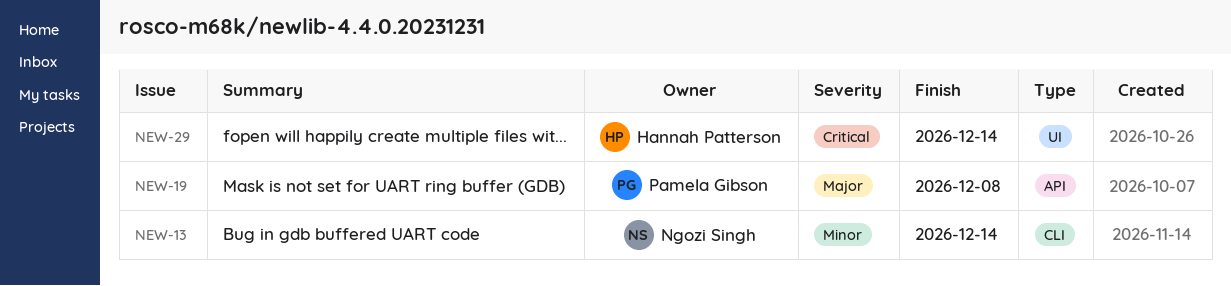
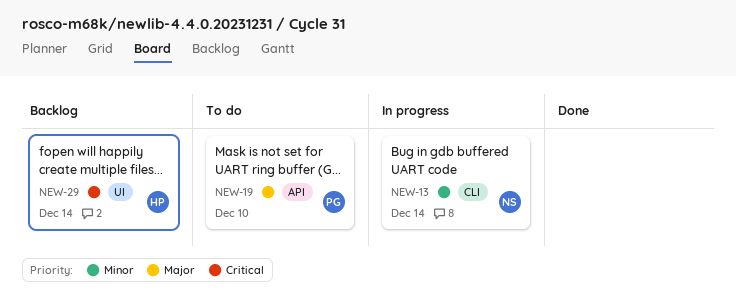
NEW-19, due: Dec 8 -> Dec 10

